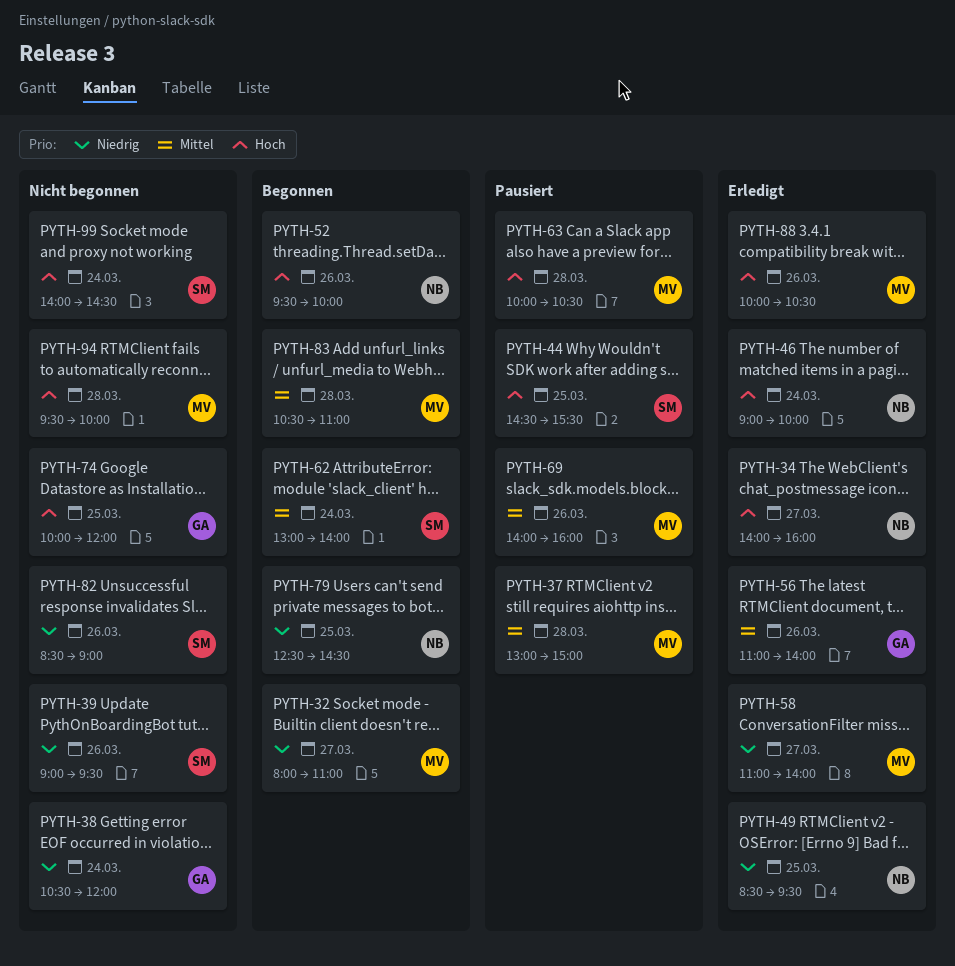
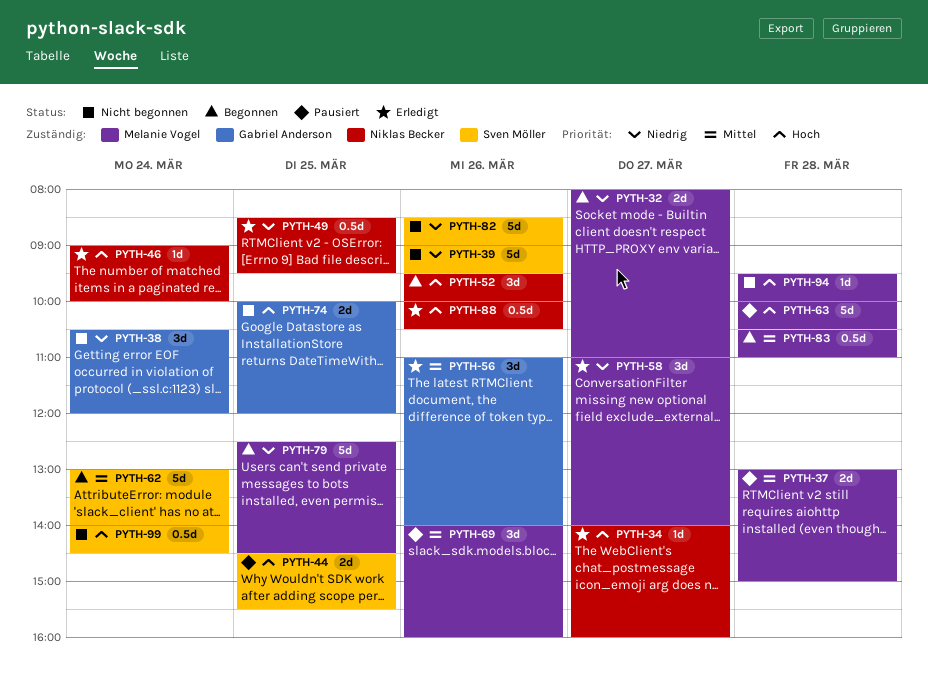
PYTH-79, owner: Niklas Becker -> Melanie Vogel
PYTH-88, owner: Melanie Vogel -> Niklas Becker

